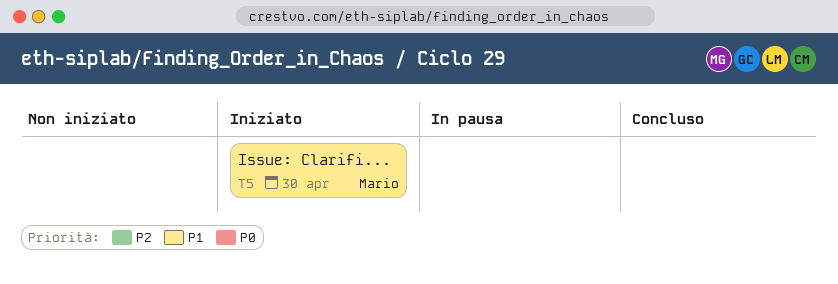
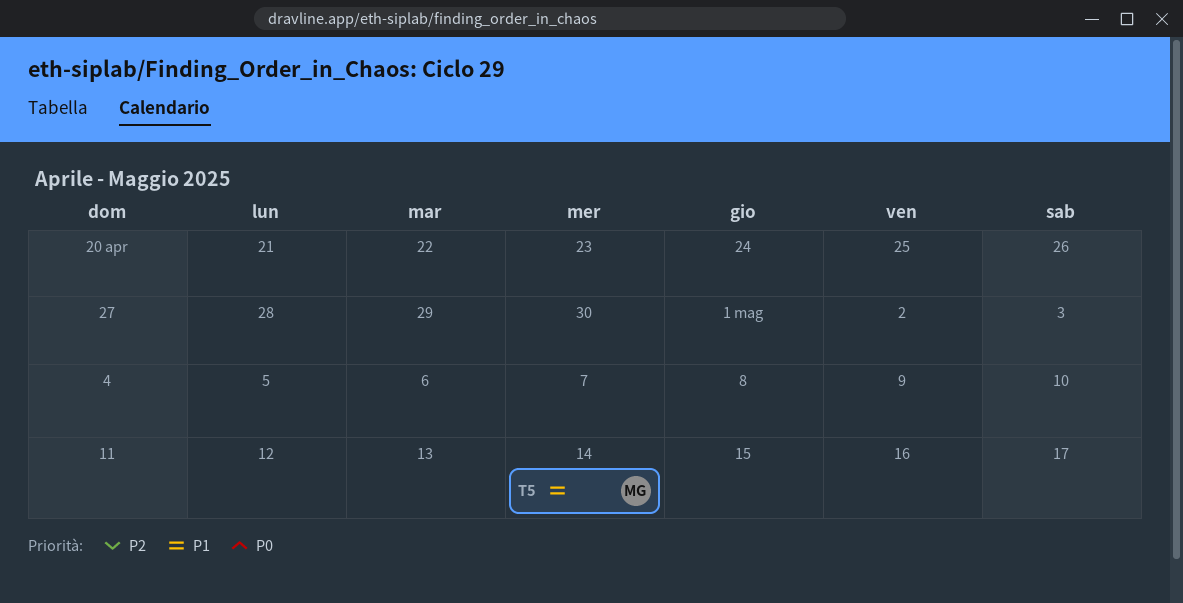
T5, due: Apr 30 -> May 14

